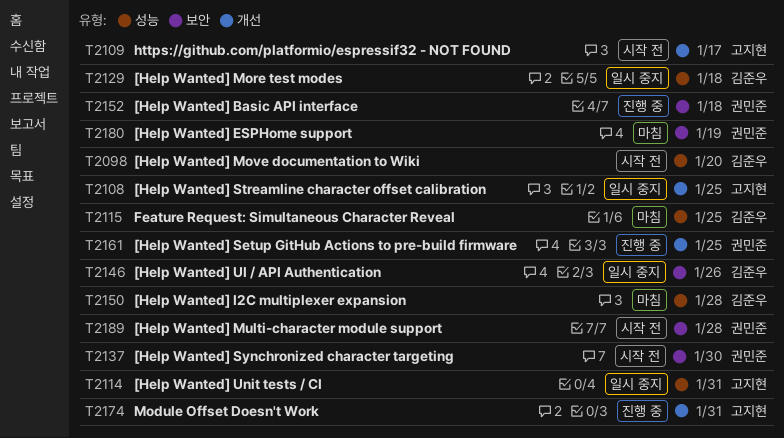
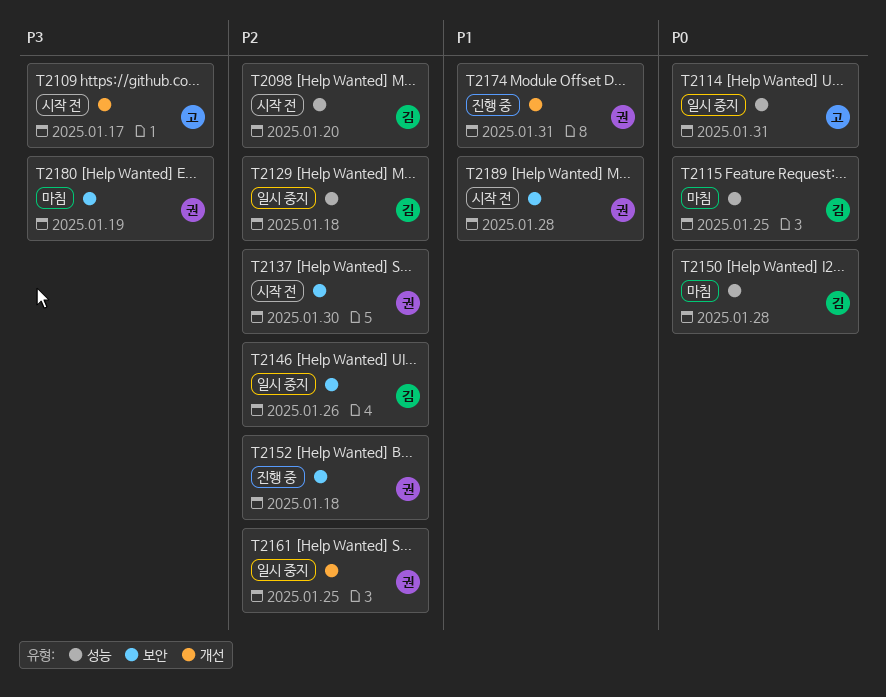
T2108: present -> none
T2161, status: 진행 중 -> 일시 중지
T2174, owner: 고지현 -> 권민준

